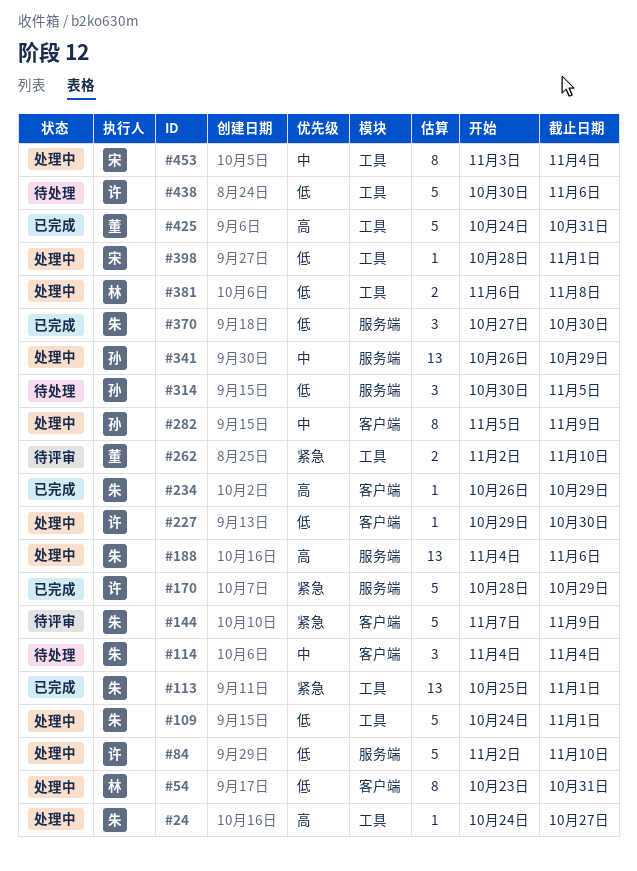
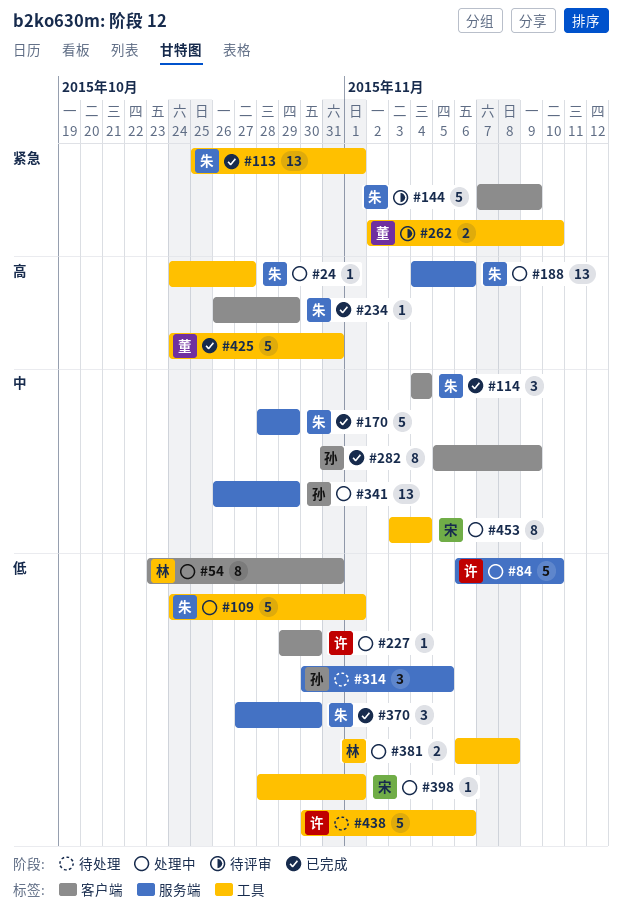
#84, start: Nov 2 -> Nov 6
#114, status: 待处理 -> 已完成
#170, owner: 许 -> 朱
#170, priority: 紧急 -> 中
#282, status: 处理中 -> 已完成

